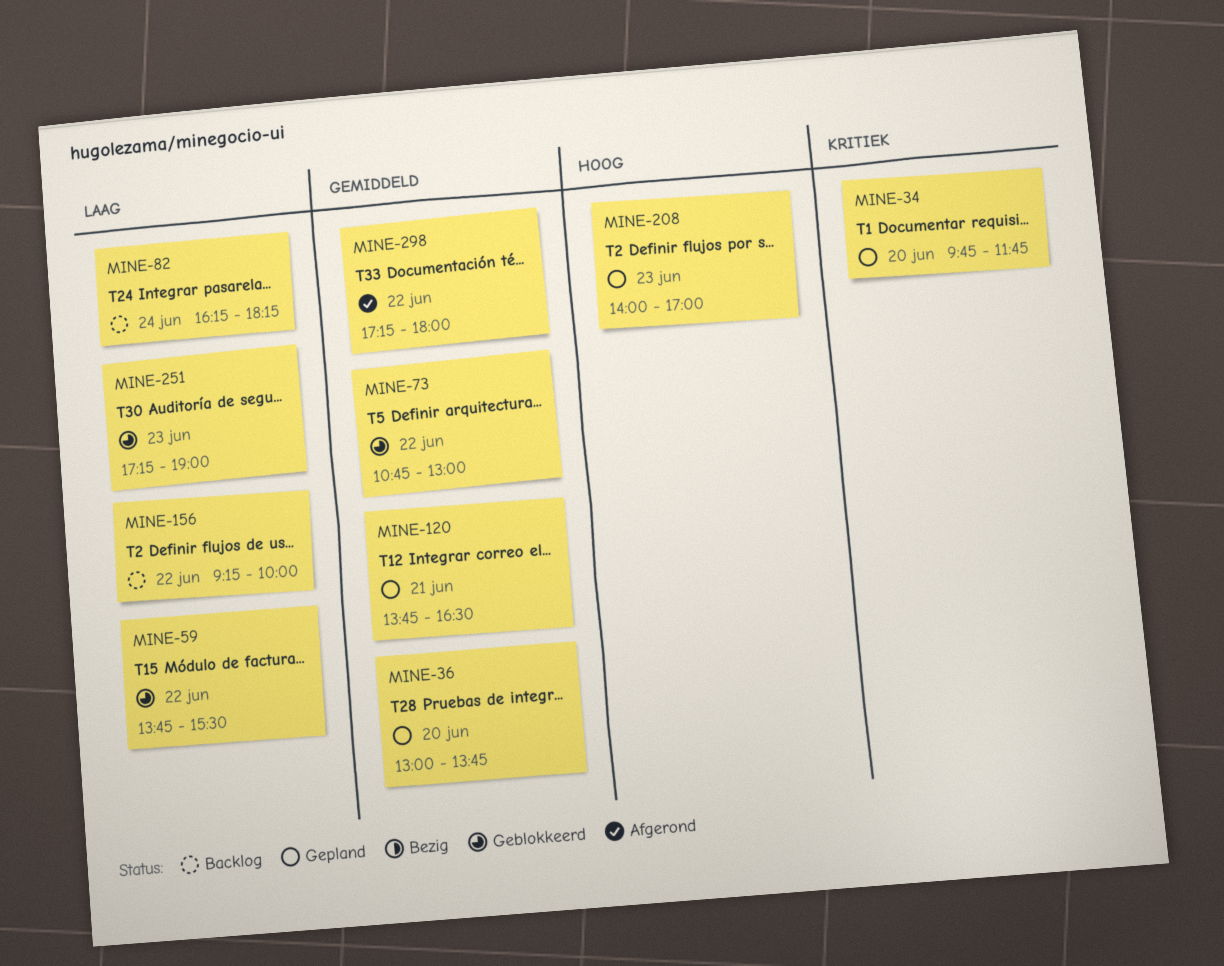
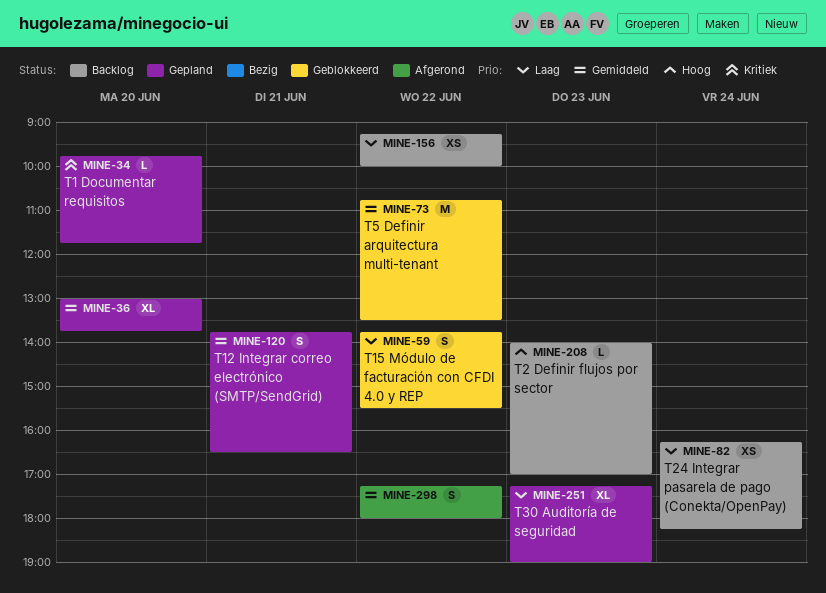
MINE-73, ends: 13:00 -> 13:30
MINE-208, status: Gepland -> Backlog
MINE-251, status: Geblokkeerd -> Gepland

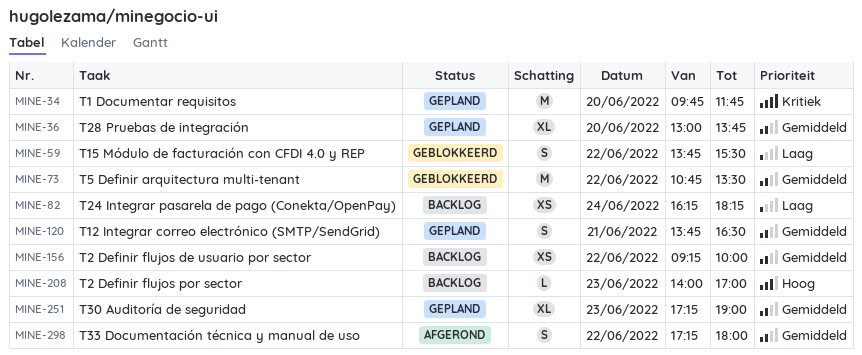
MINE-34, estimate: L -> M
MINE-156, priority: Laag -> Gemiddeld
MINE-251, priority: Laag -> Gemiddeld

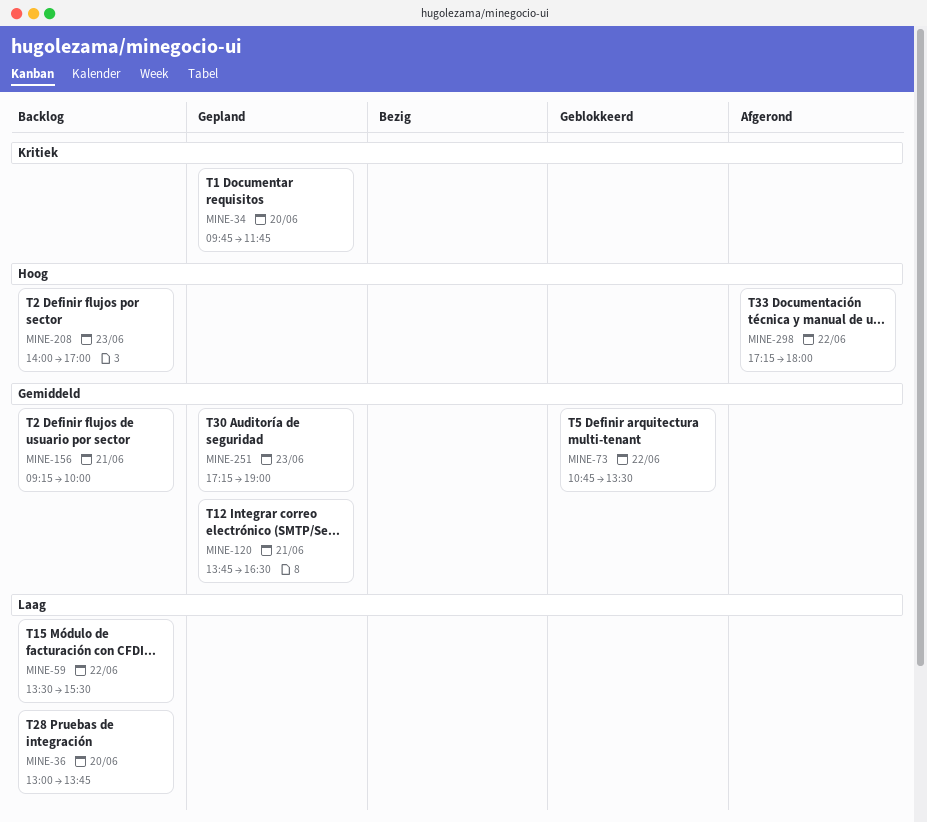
MINE-36, status: Gepland -> Backlog
MINE-36, priority: Gemiddeld -> Laag
MINE-59, status: Geblokkeerd -> Backlog
MINE-59, begins: 13:45 -> 13:30
MINE-82: present -> none
MINE-156, day: Jun 22 -> Jun 21
MINE-298, priority: Gemiddeld -> Hoog

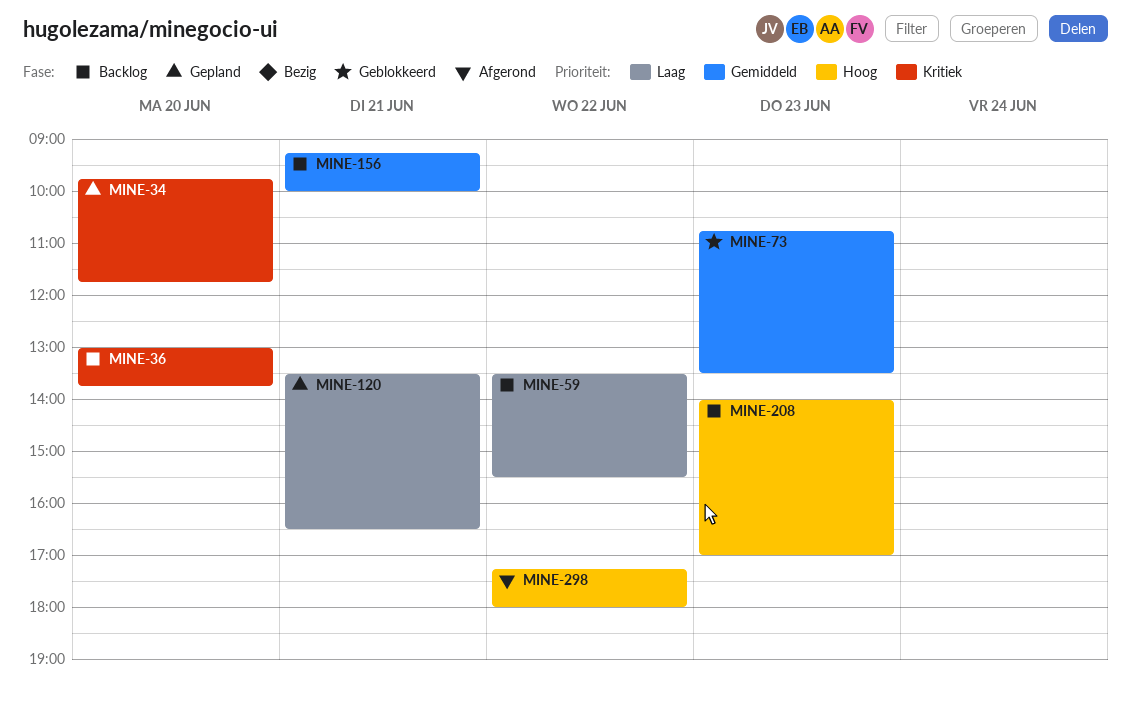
MINE-36, priority: Laag -> Kritiek
MINE-73, day: Jun 22 -> Jun 23
MINE-120, priority: Gemiddeld -> Laag
MINE-120, begins: 13:45 -> 13:30
MINE-251: present -> none

